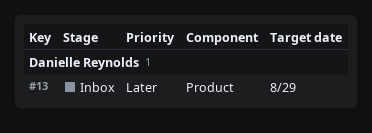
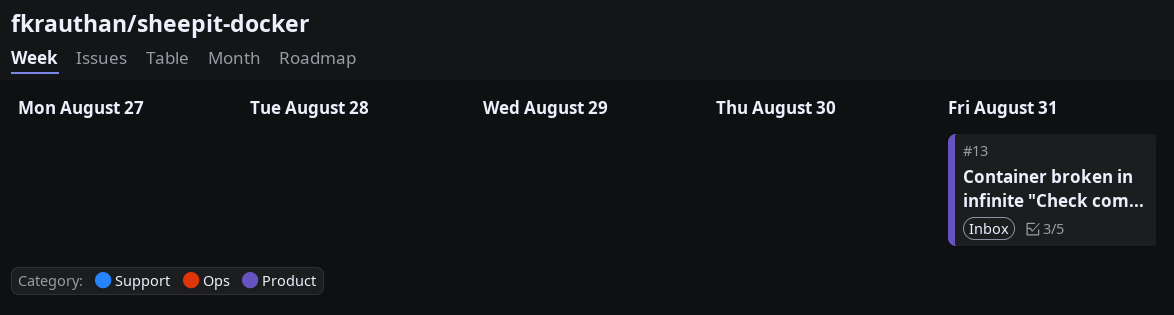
#13, due: Aug 29 -> Aug 31

